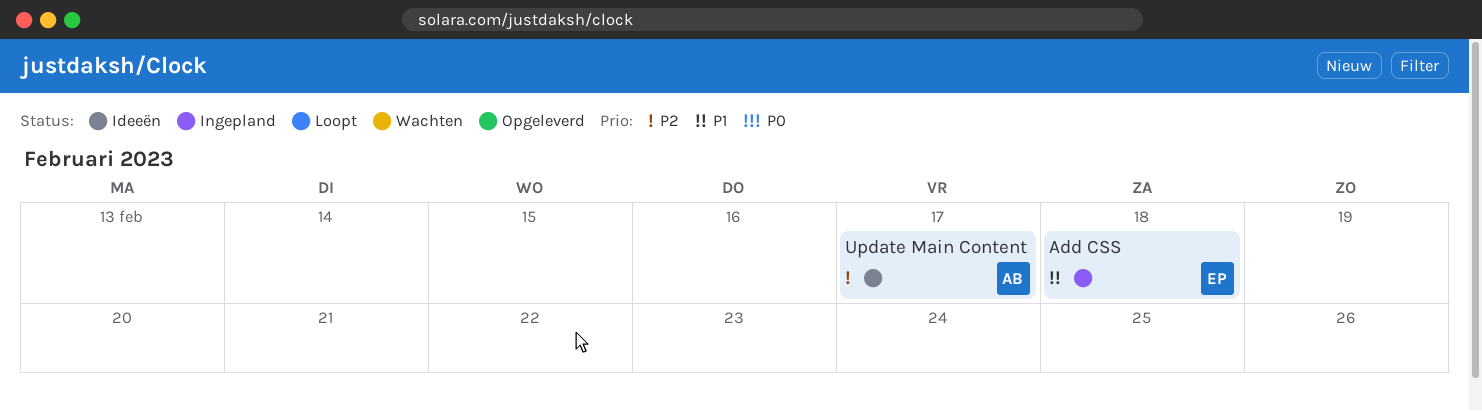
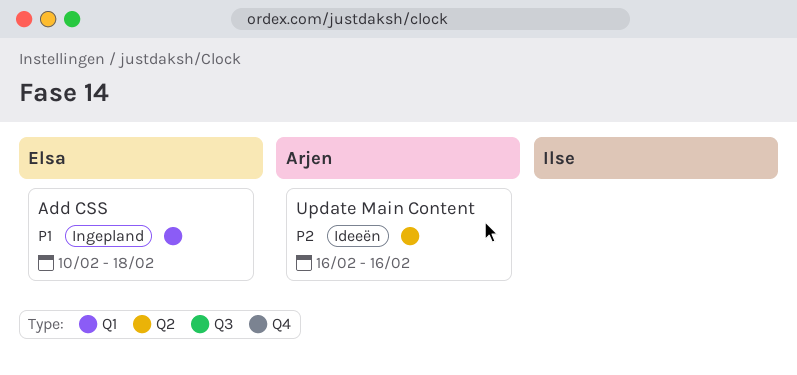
Update Main Content, due: Feb 17 -> Feb 16

